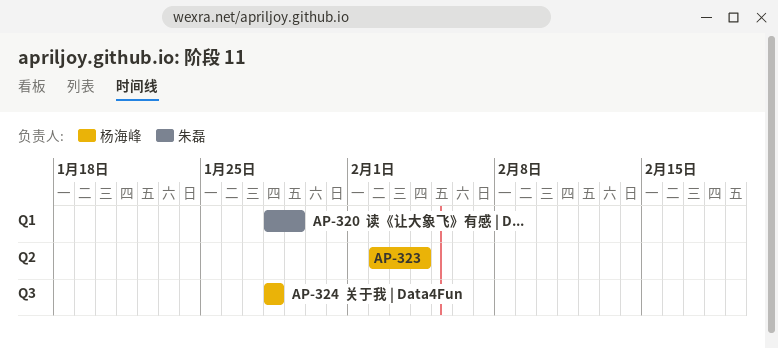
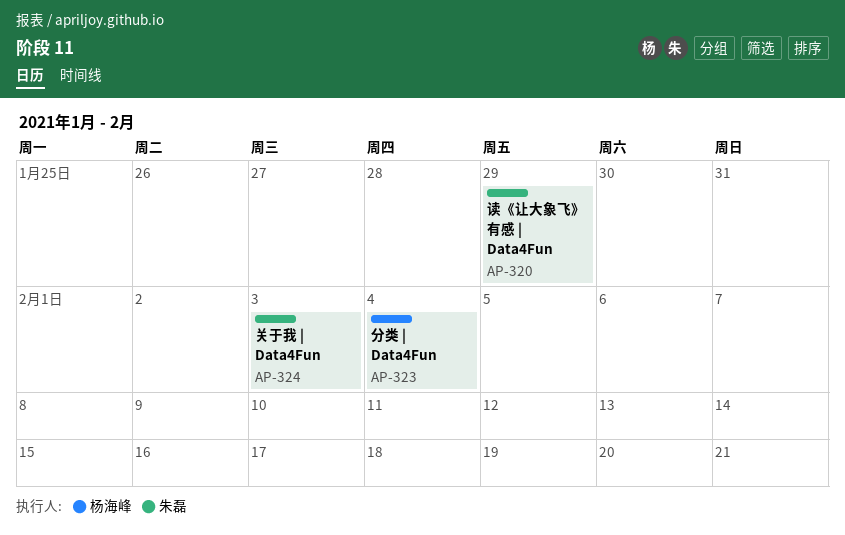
AP-324, owner: 杨海峰 -> 朱磊
AP-324, due: Jan 28 -> Feb 3

